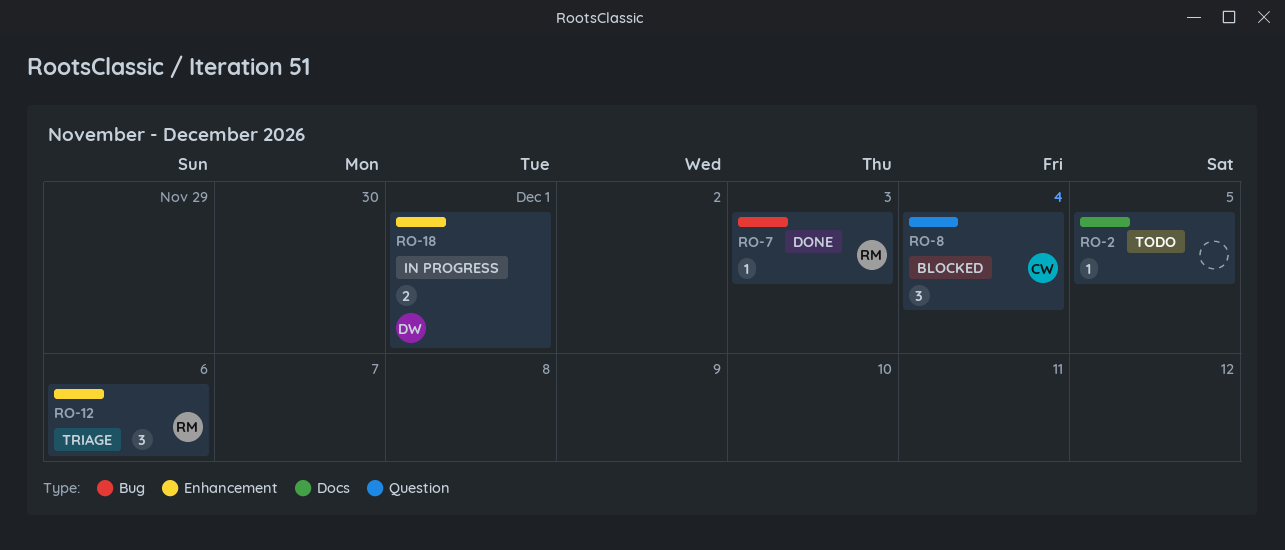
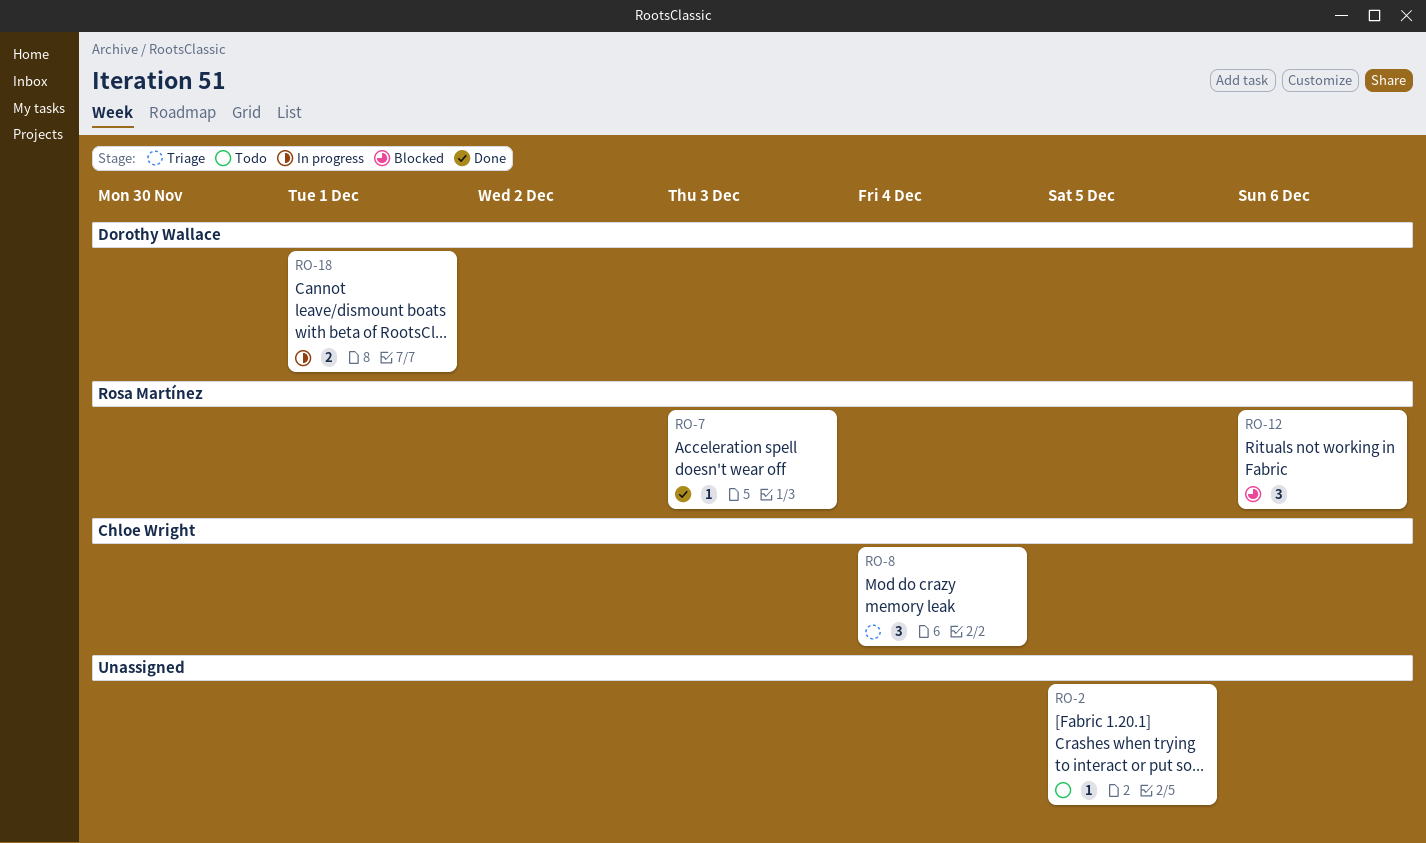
RO-8, status: Blocked -> Triage
RO-12, status: Triage -> Blocked

